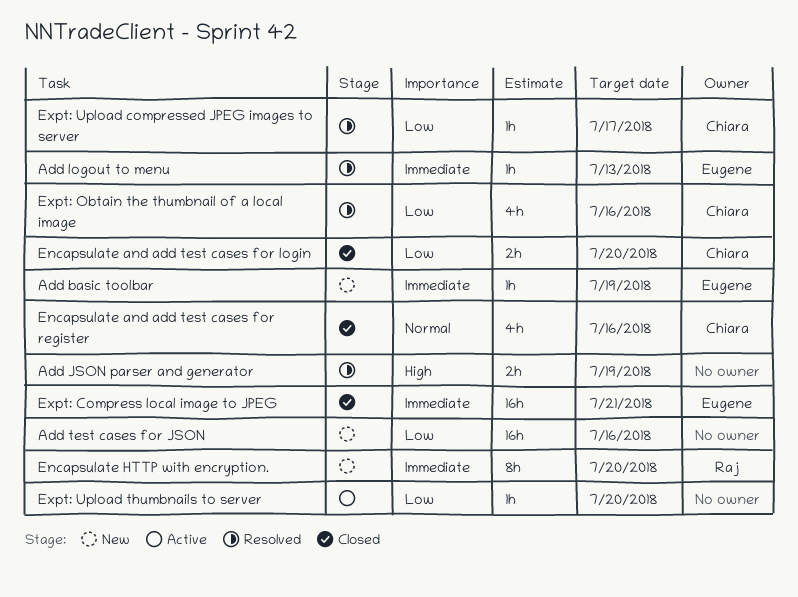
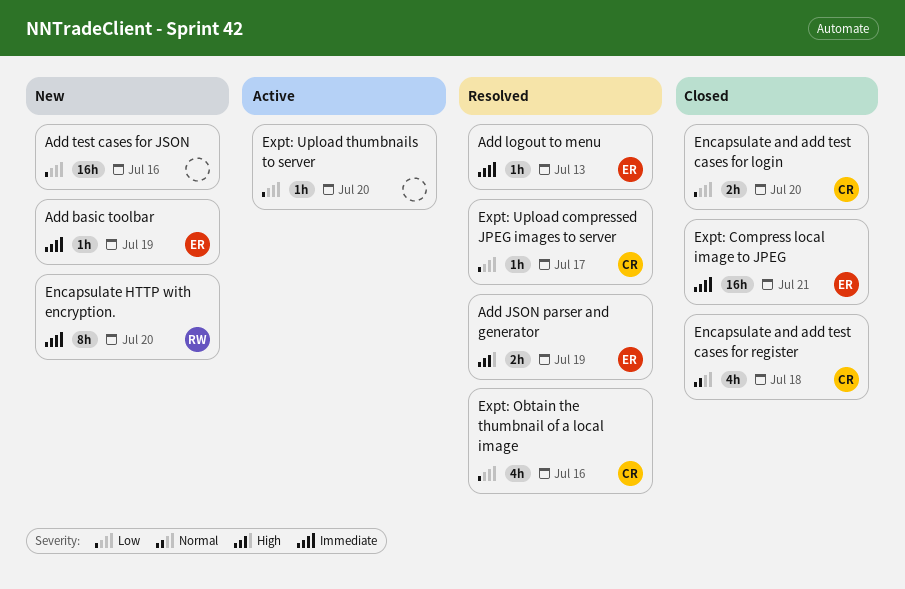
Add JSON parser and generator, owner: none -> Eugene
Encapsulate and add test cases for register, due: Jul 16 -> Jul 18

